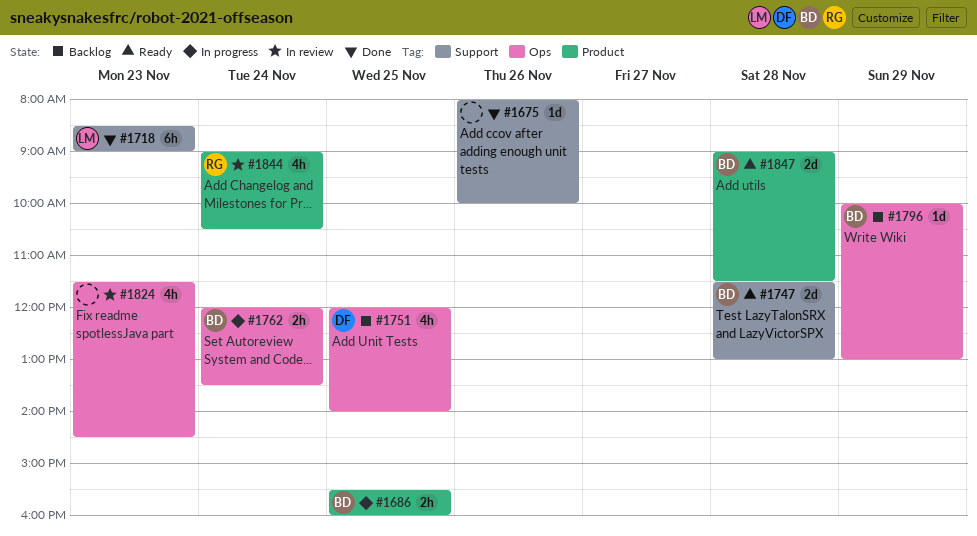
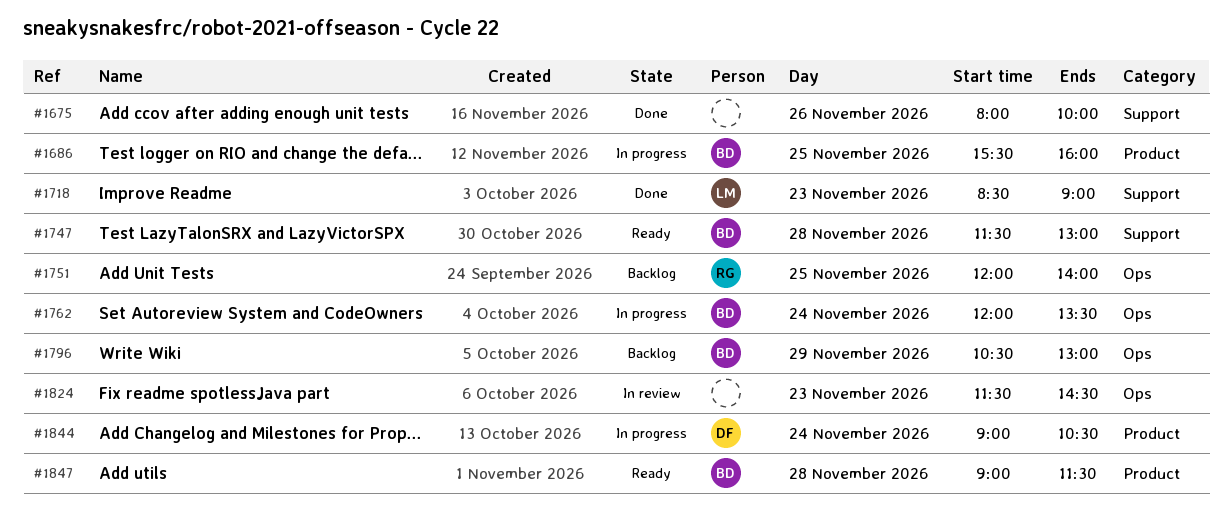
#1751, owner: DF -> RG
#1796, begins: 10:00 -> 10:30
#1844, status: In review -> In progress
#1844, owner: RG -> DF

